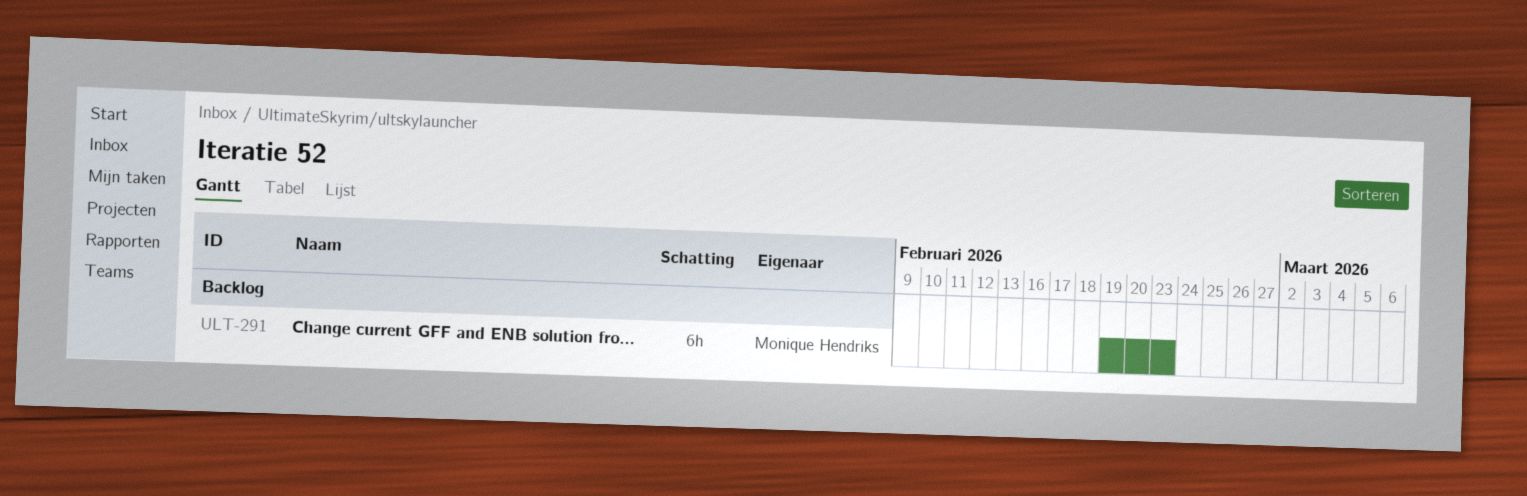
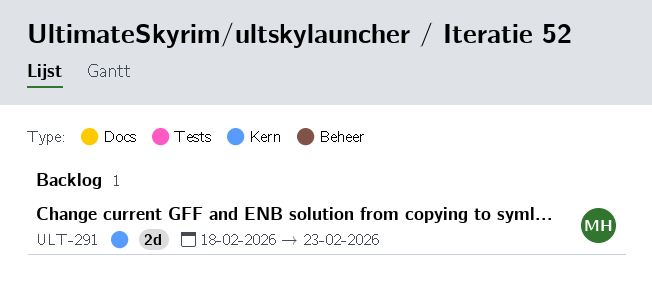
ULT-291, estimate: 6h -> 2d
ULT-291, start: Feb 19 -> Feb 18

